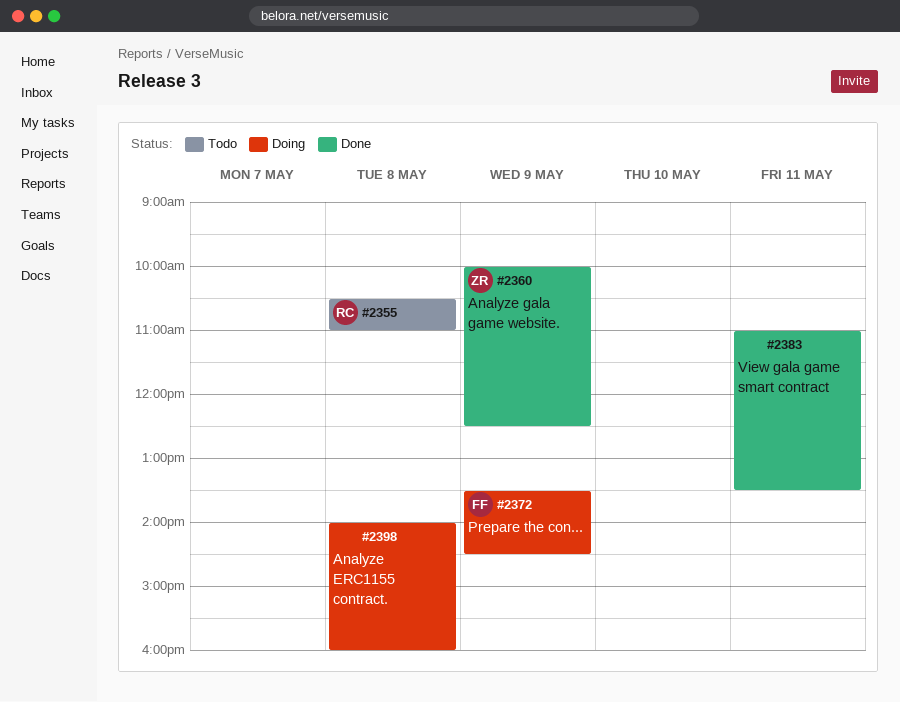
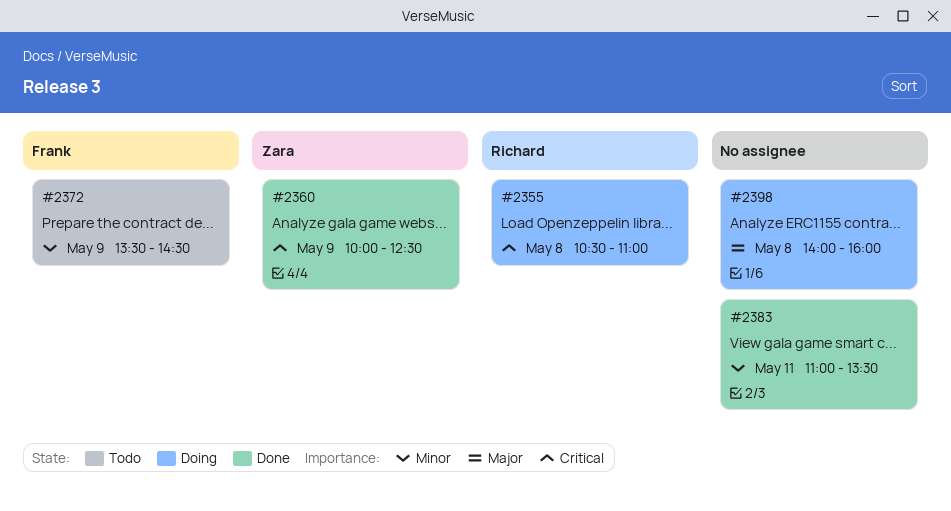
#2355, status: Todo -> Doing
#2372, status: Doing -> Todo

